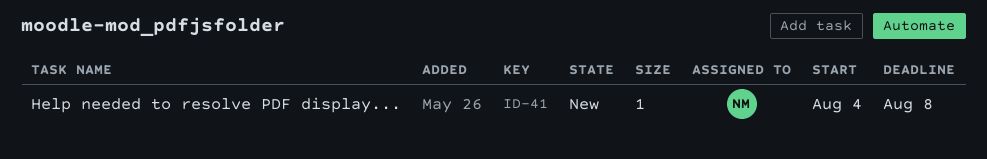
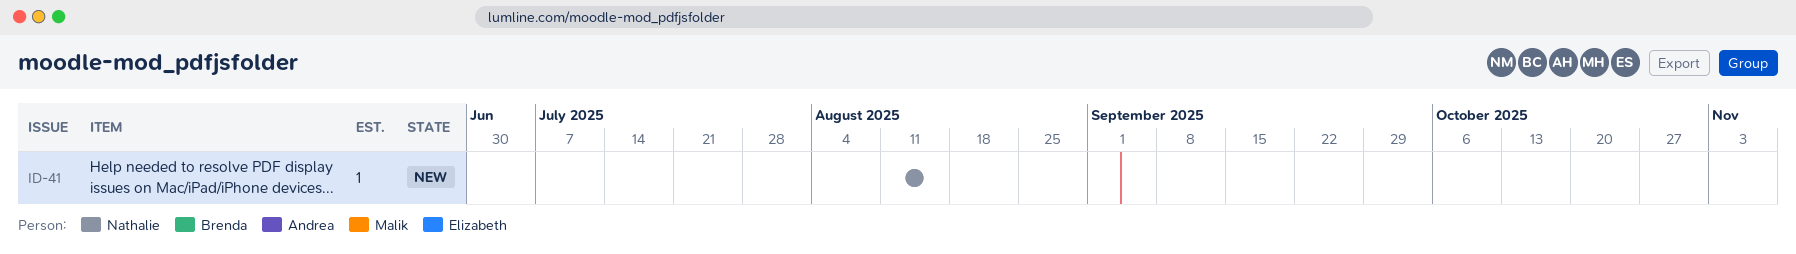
ID-41, start: Aug 4 -> Aug 11
ID-41, due: Aug 8 -> Aug 15

